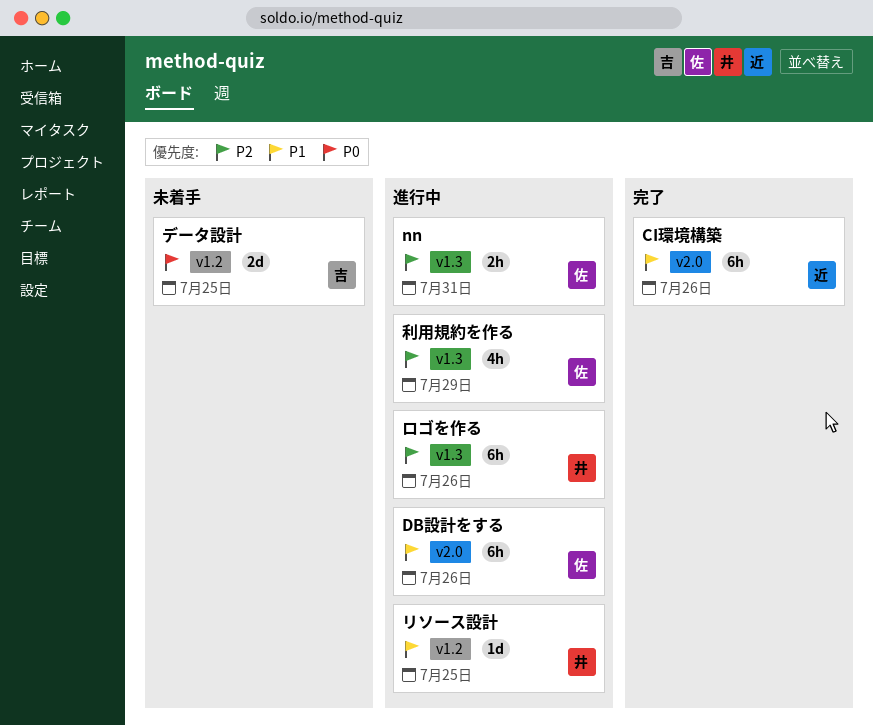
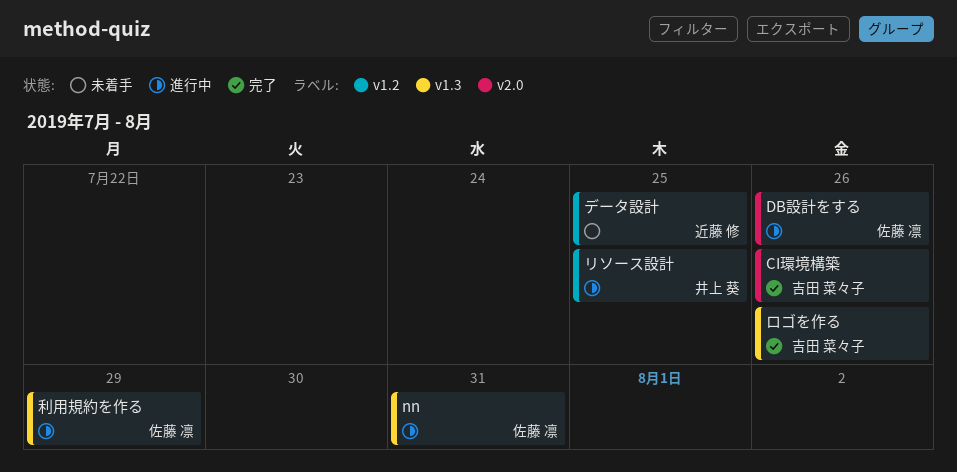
CI環境構築, owner: 近藤 修 -> 吉田 菜々子
データ設計, owner: 吉田 菜々子 -> 近藤 修
ロゴを作る, status: 進行中 -> 完了
ロゴを作る, owner: 井上 葵 -> 吉田 菜々子

